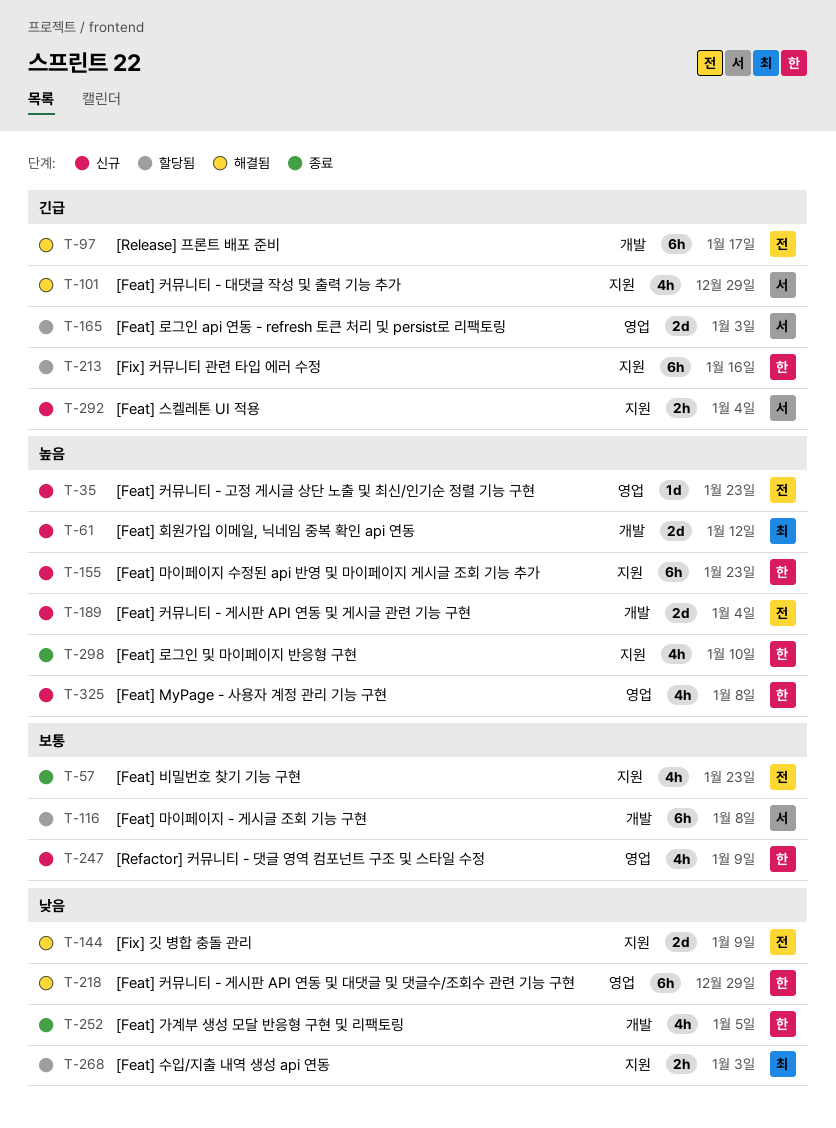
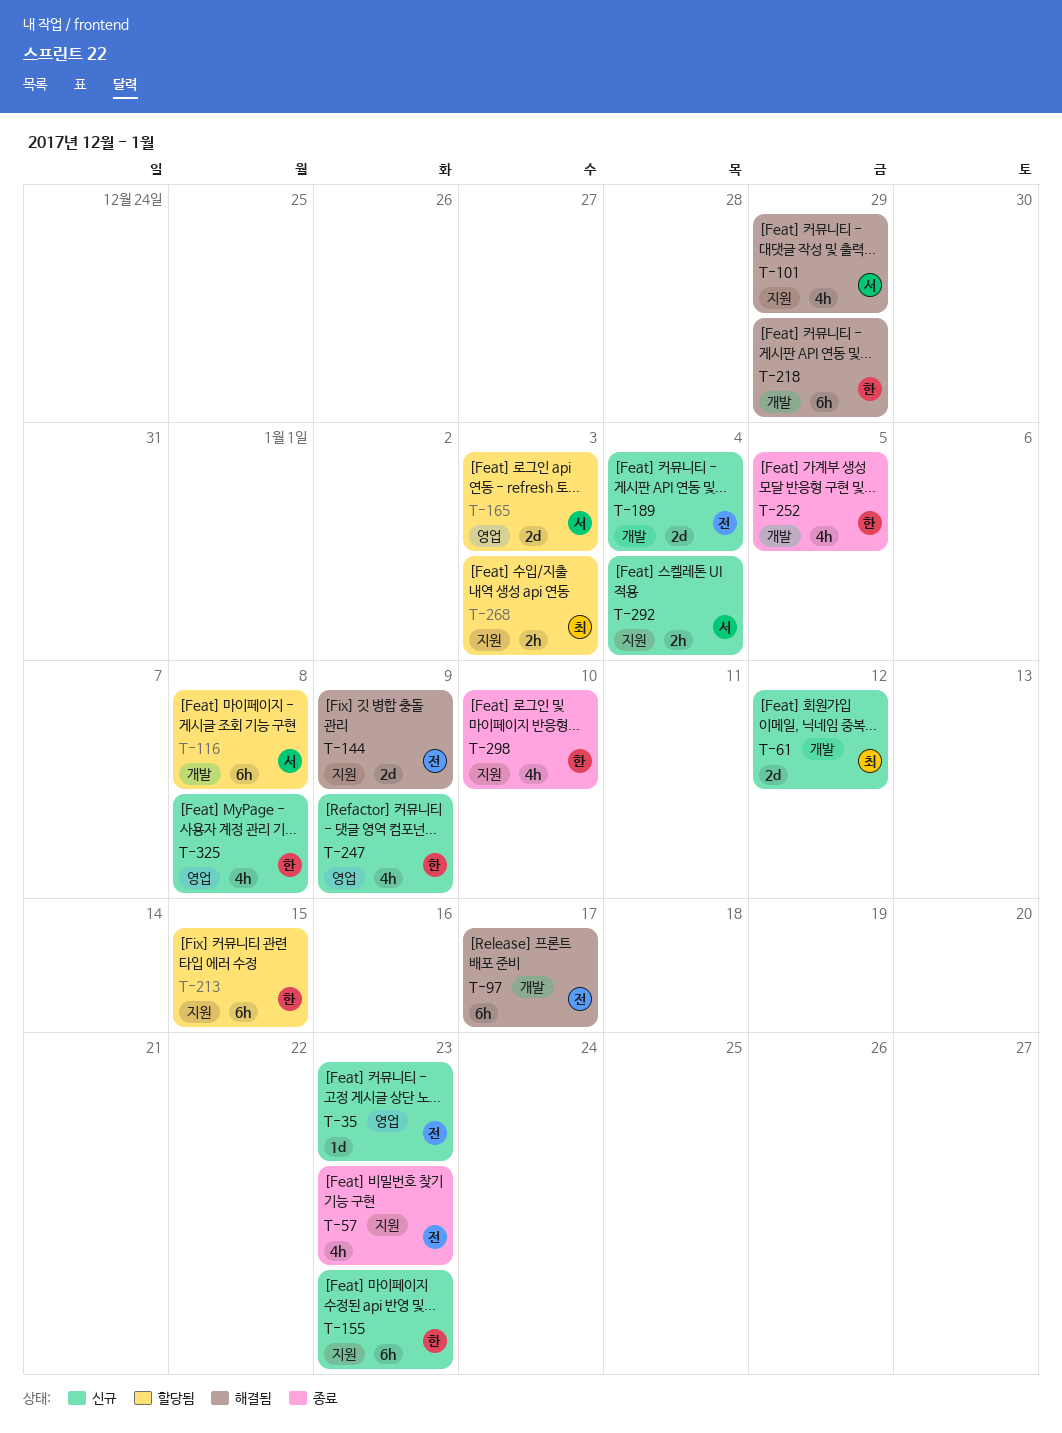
T-213, due: Jan 16 -> Jan 15
T-218, label: 영업 -> 개발

